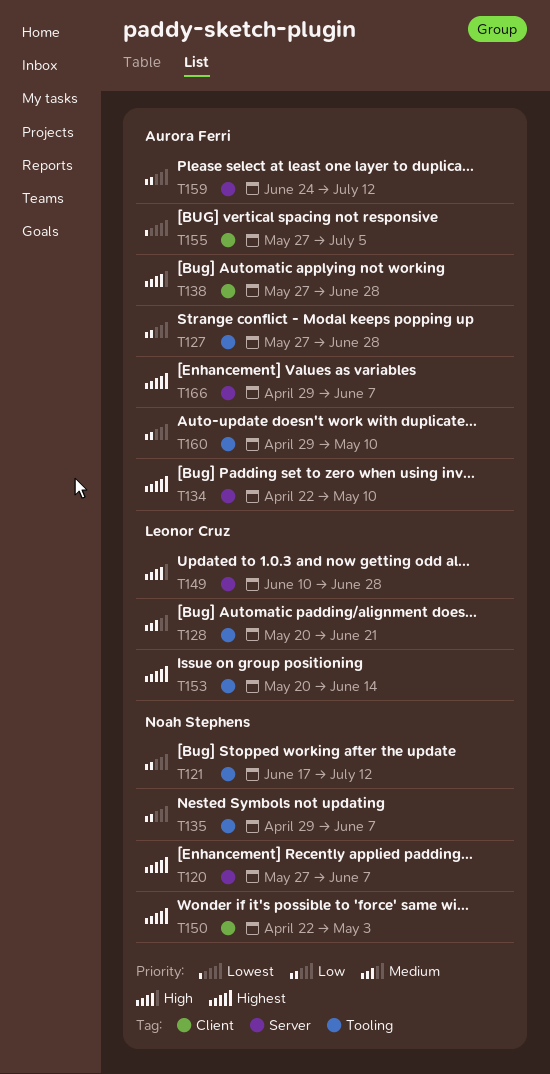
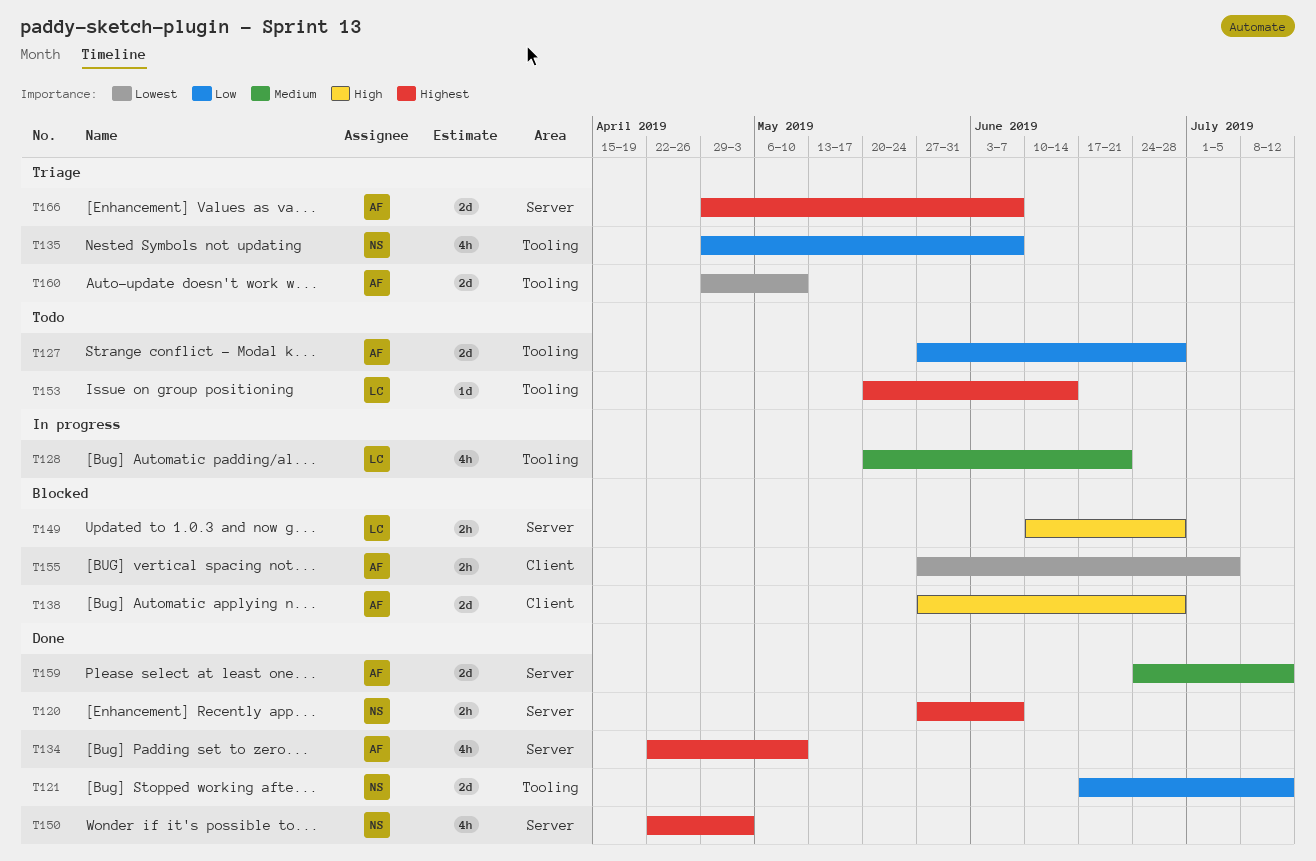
T150, label: Client -> Server
T159, priority: Low -> Medium
T160, priority: Low -> Lowest

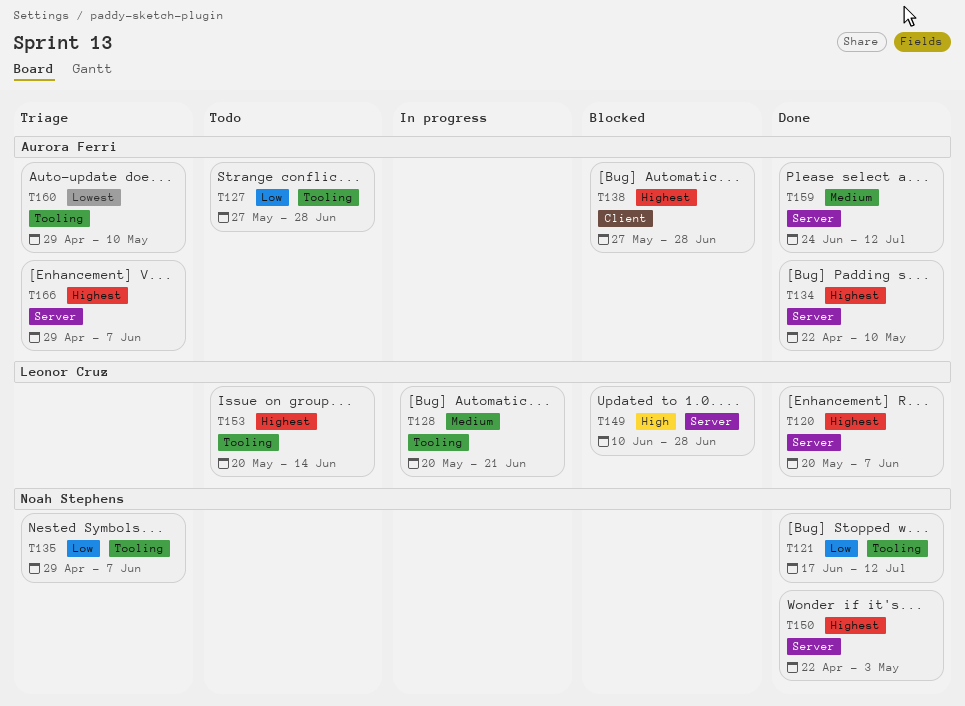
T120, owner: Noah Stephens -> Leonor Cruz
T120, start: May 27 -> May 20
T138, priority: High -> Highest
T155: present -> none

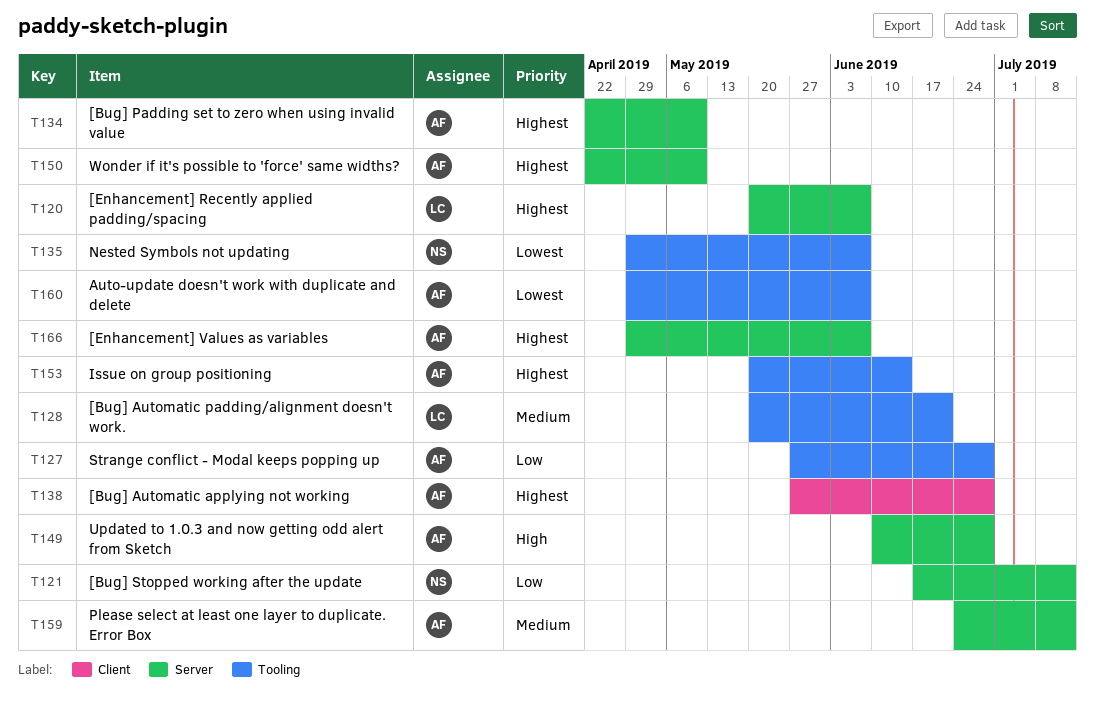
T121, label: Tooling -> Server
T135, priority: Low -> Lowest
T149, owner: Leonor Cruz -> Aurora Ferri
T150, owner: Noah Stephens -> Aurora Ferri
T150, due: May 3 -> May 10
T153, owner: Leonor Cruz -> Aurora Ferri
T160, due: May 10 -> Jun 7

